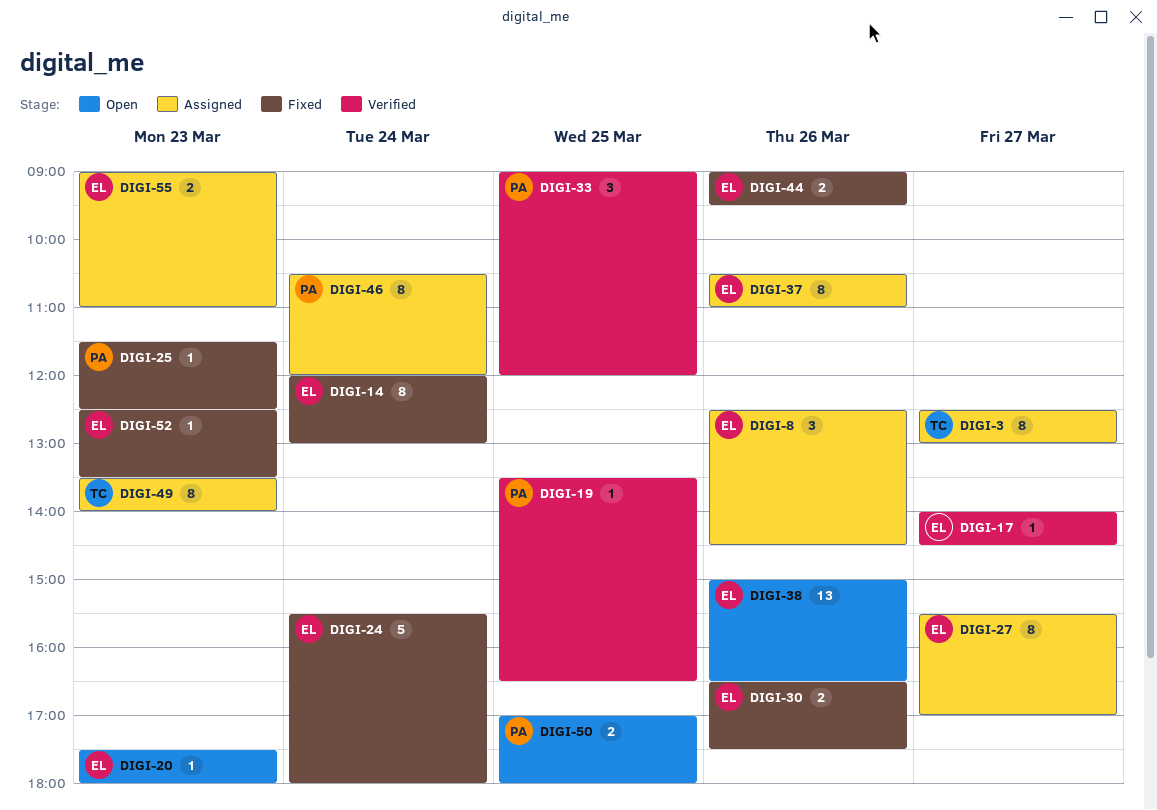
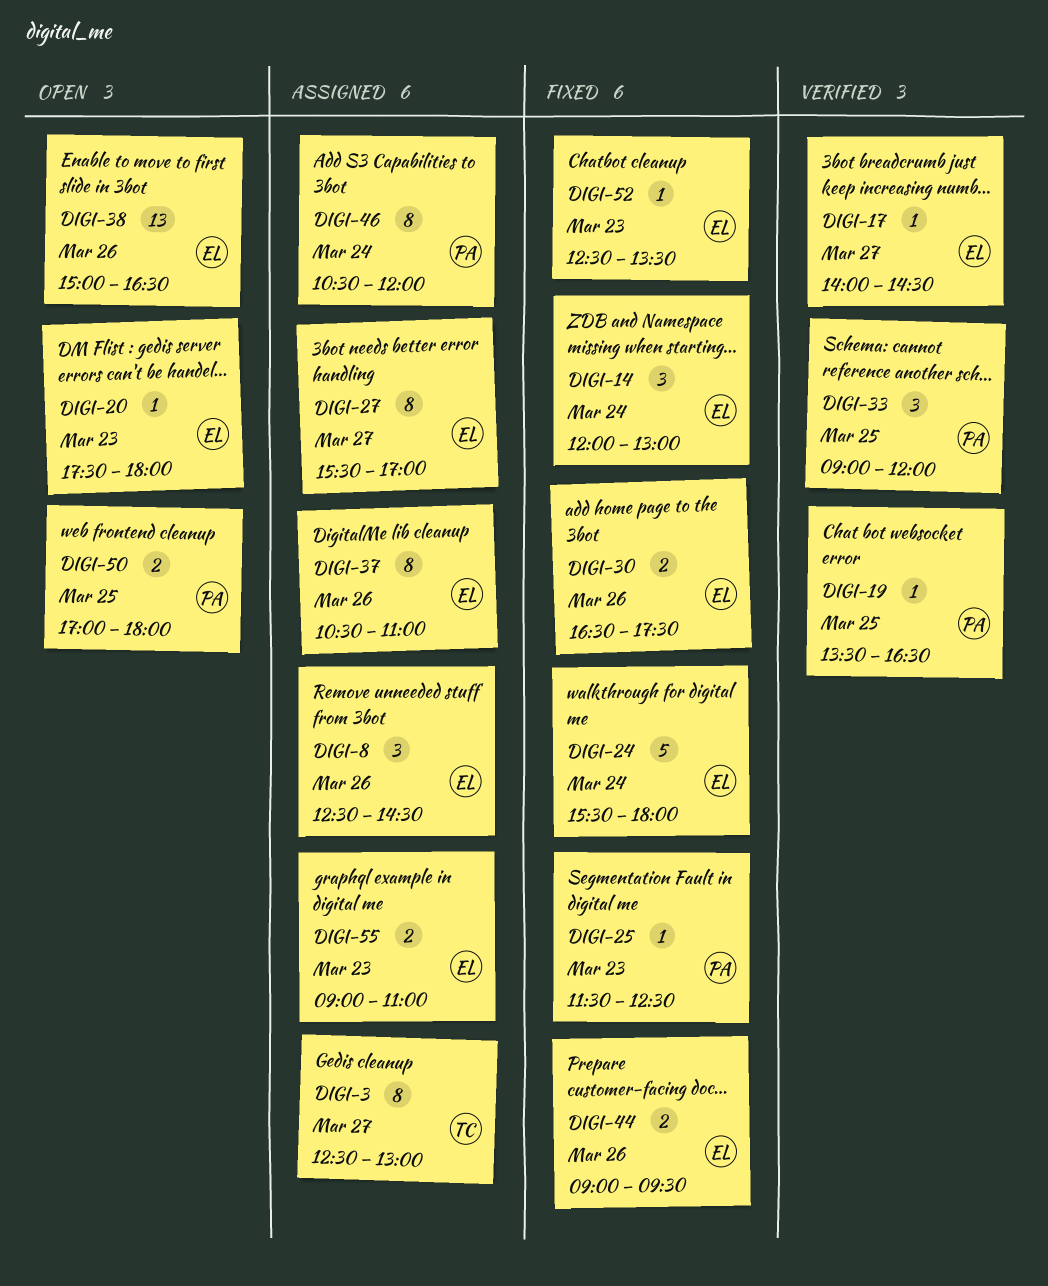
DIGI-14, estimate: 8 -> 3
DIGI-49: present -> none

